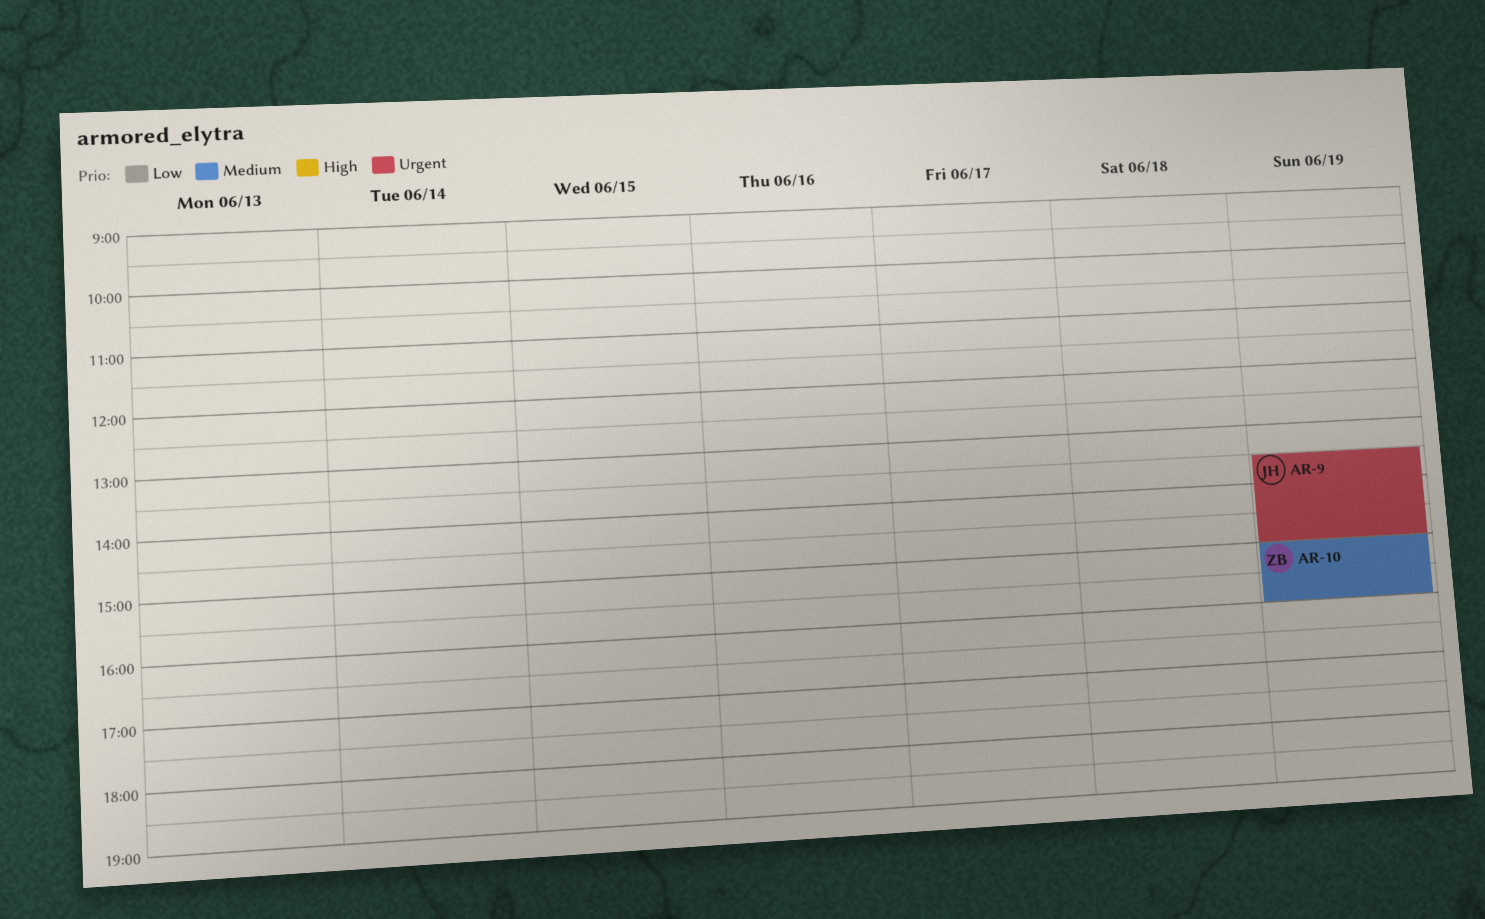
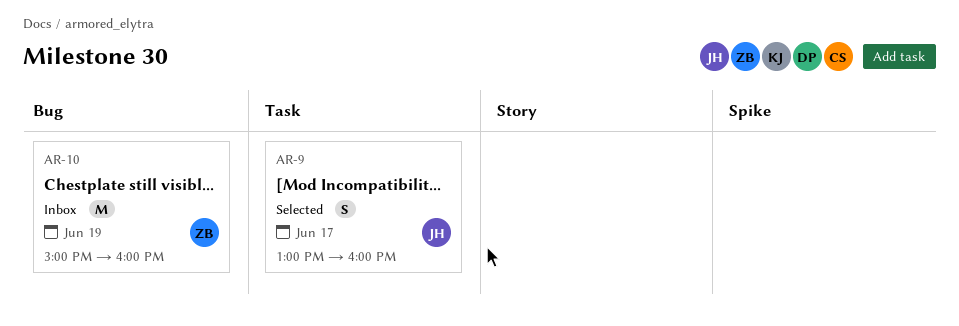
AR-9, day: Jun 19 -> Jun 17
AR-9, begins: 13:30 -> 13:00
AR-9, ends: 15:00 -> 16:00

